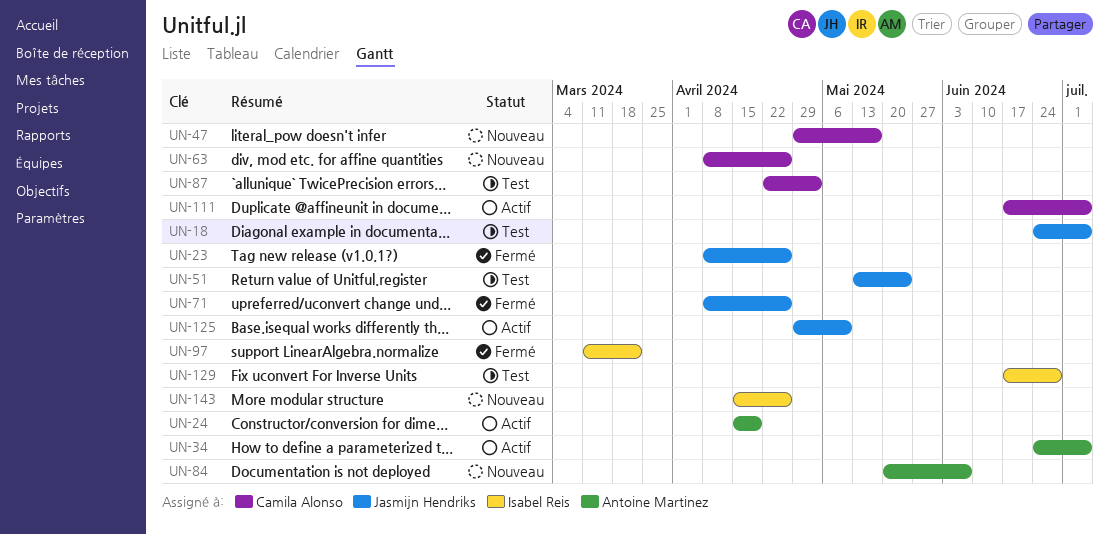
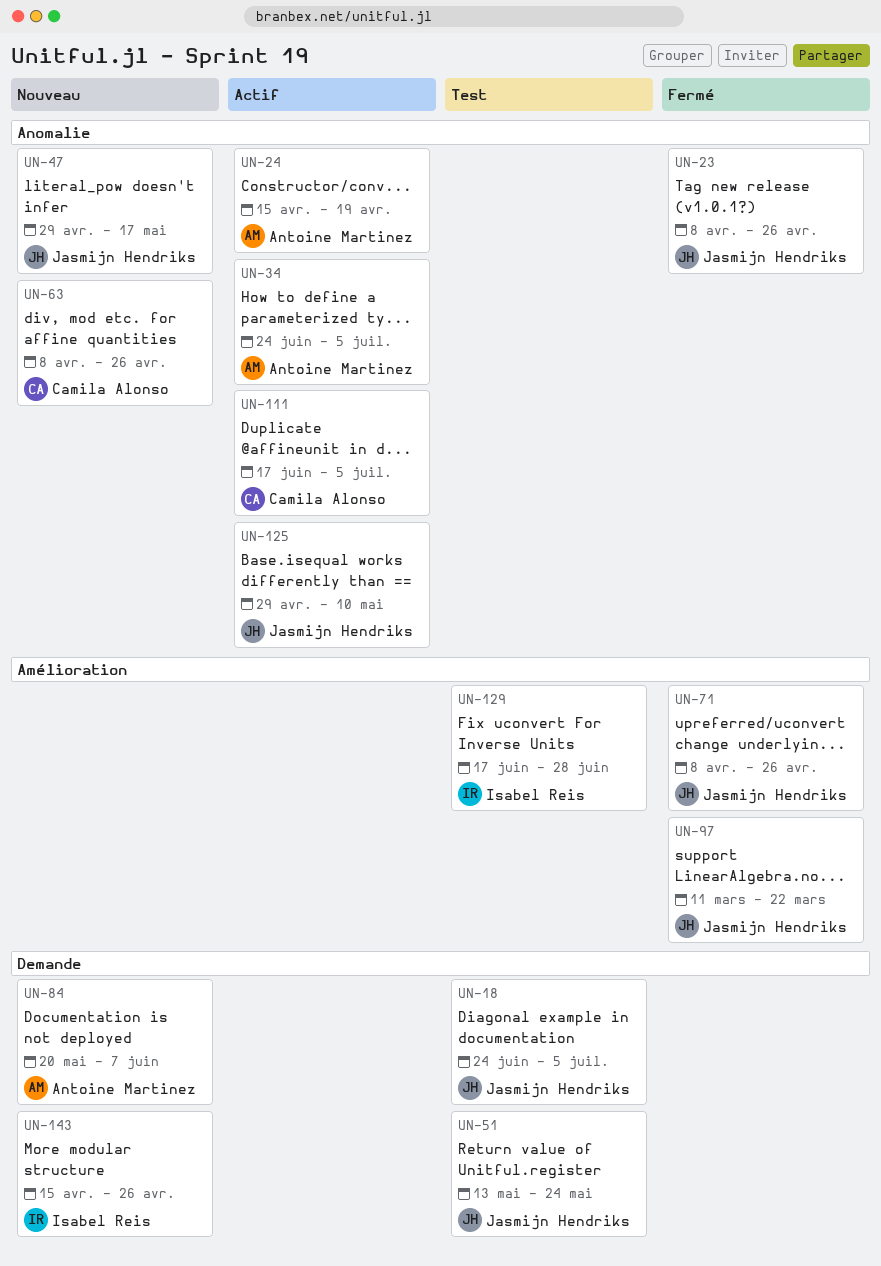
UN-47, owner: Camila Alonso -> Jasmijn Hendriks
UN-87: present -> none
UN-97, owner: Isabel Reis -> Jasmijn Hendriks

